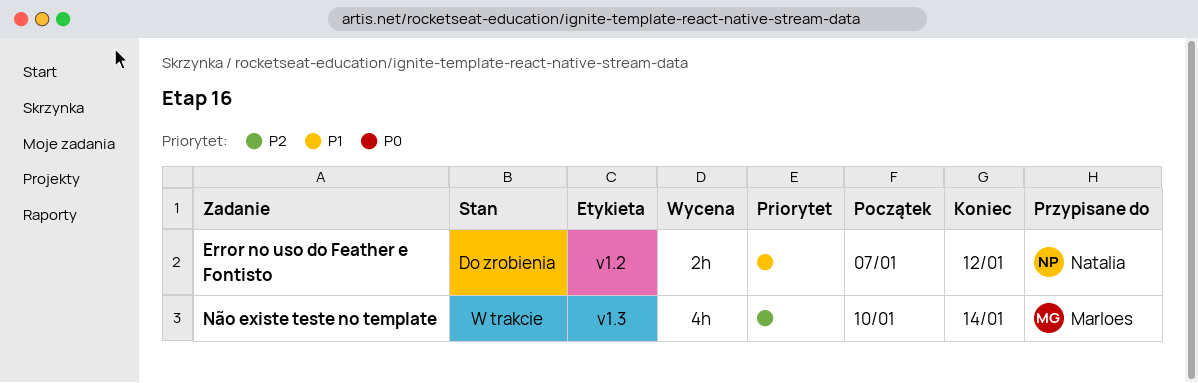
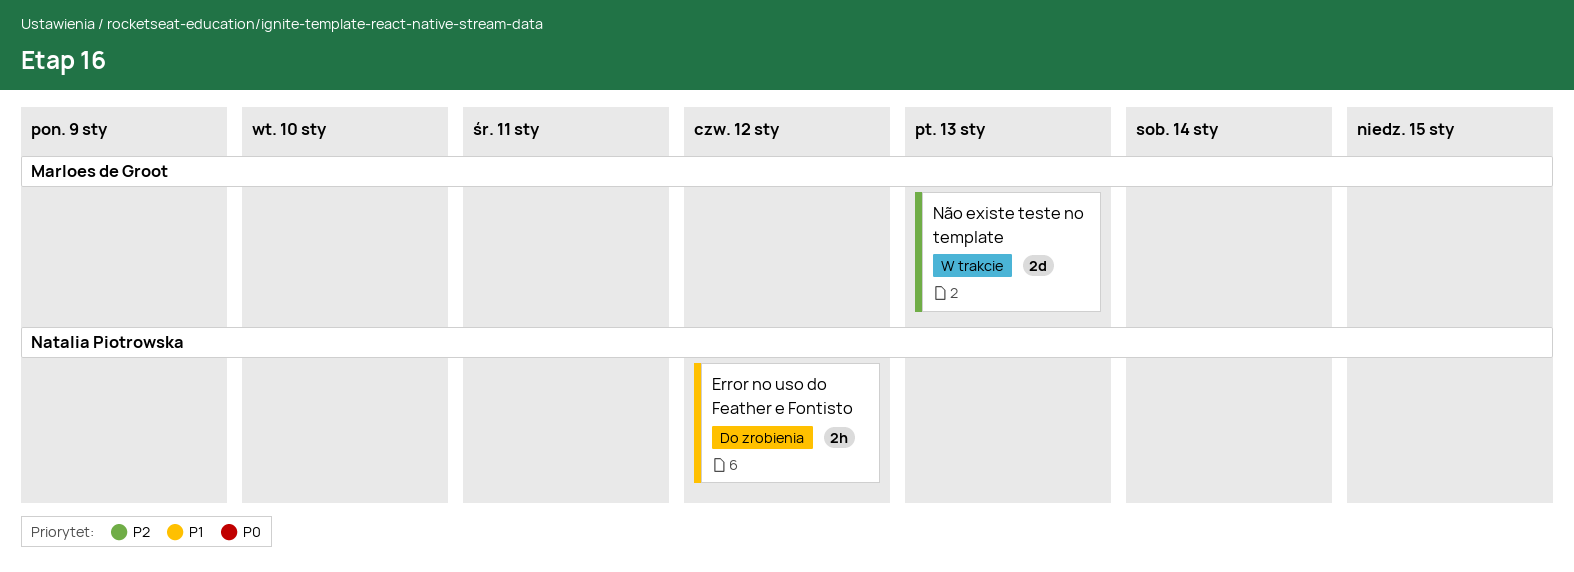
Não existe teste no template, estimate: 4h -> 2d
Não existe teste no template, due: Jan 14 -> Jan 13

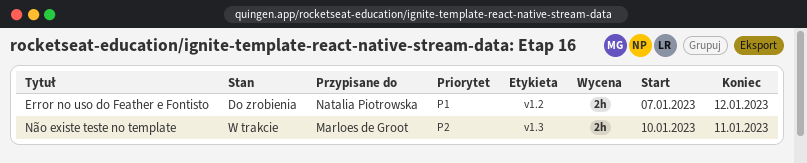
Não existe teste no template, estimate: 2d -> 2h
Não existe teste no template, due: Jan 13 -> Jan 11

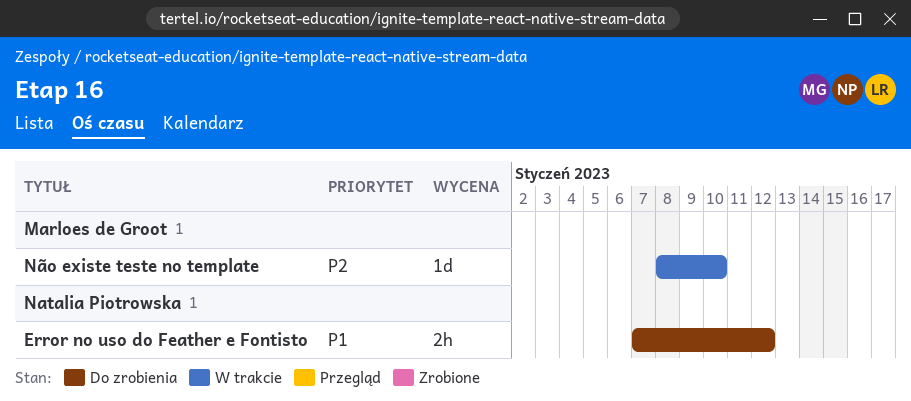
Não existe teste no template, estimate: 2h -> 1d
Não existe teste no template, start: Jan 10 -> Jan 8
Não existe teste no template, due: Jan 11 -> Jan 10

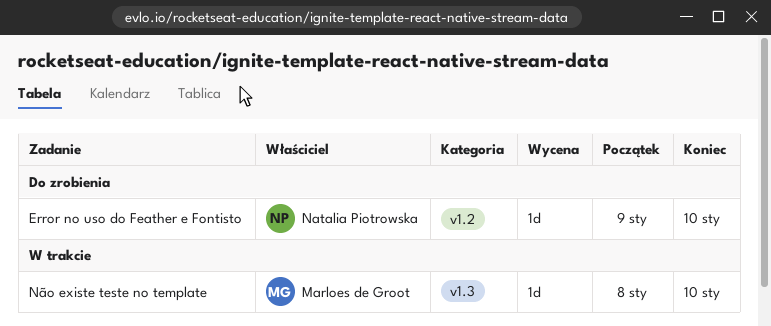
Error no uso do Feather e Fontisto, estimate: 2h -> 1d
Error no uso do Feather e Fontisto, start: Jan 7 -> Jan 9
Error no uso do Feather e Fontisto, due: Jan 12 -> Jan 10

